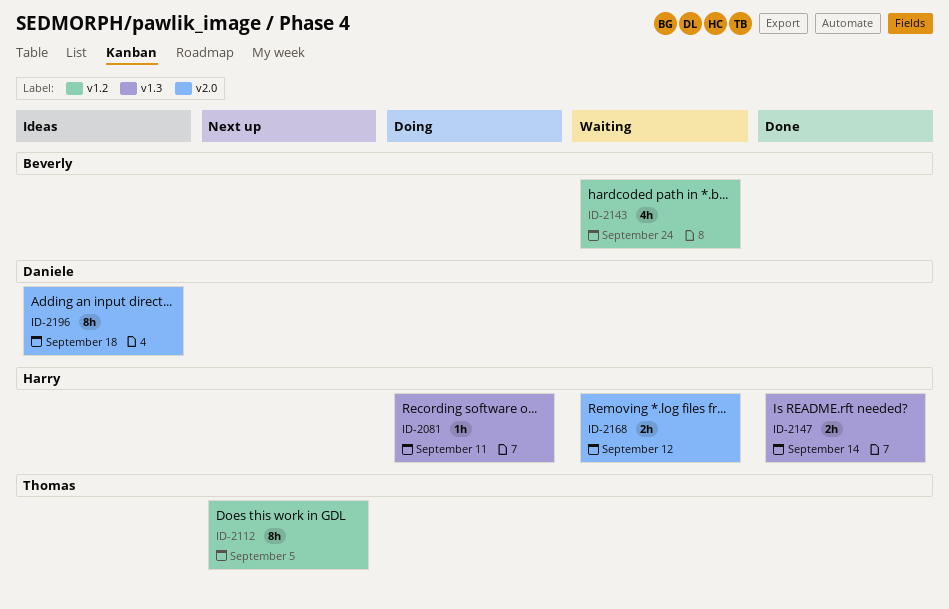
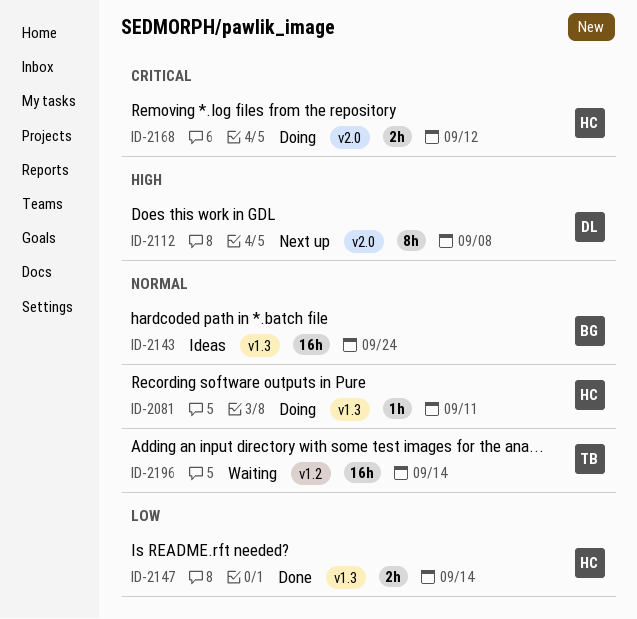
ID-2112, owner: Thomas -> Daniele
ID-2112, label: v1.2 -> v2.0
ID-2112, due: Sep 5 -> Sep 8
ID-2143, status: Waiting -> Ideas
ID-2143, label: v1.2 -> v1.3
ID-2143, estimate: 4h -> 16h
ID-2168, status: Waiting -> Doing
ID-2196, status: Ideas -> Waiting
ID-2196, owner: Daniele -> Thomas
ID-2196, label: v2.0 -> v1.2
ID-2196, estimate: 8h -> 16h
ID-2196, due: Sep 18 -> Sep 14

